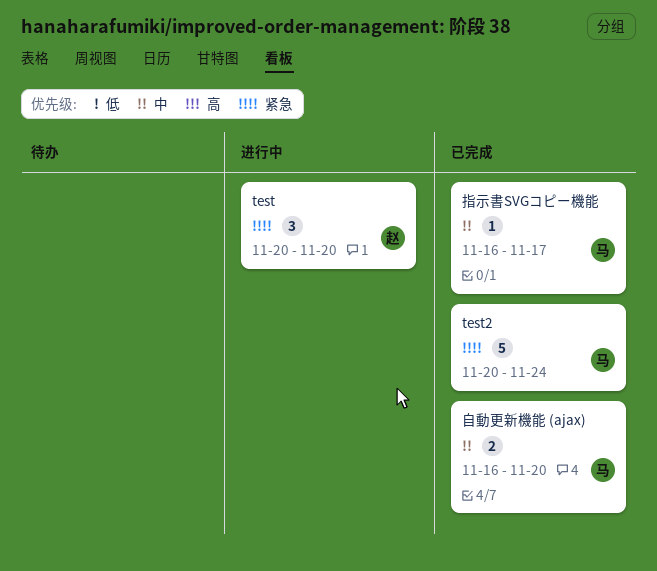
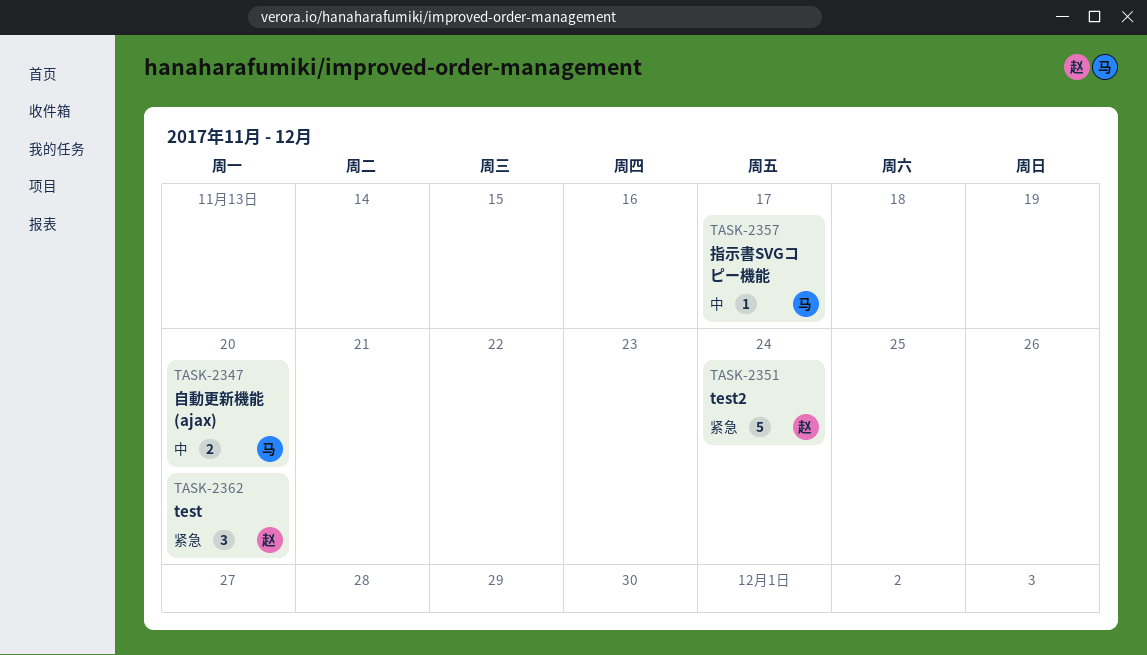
test2, owner: 马 -> 赵

